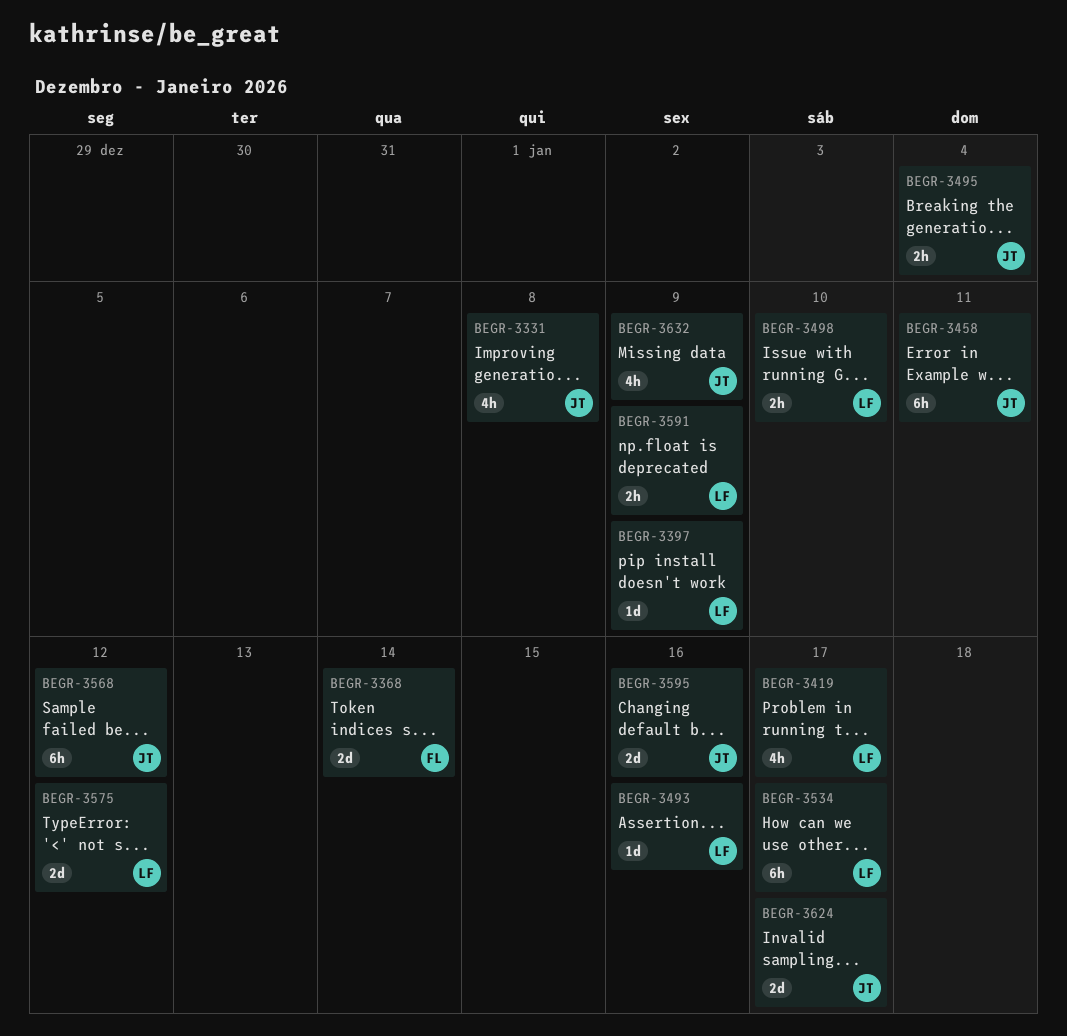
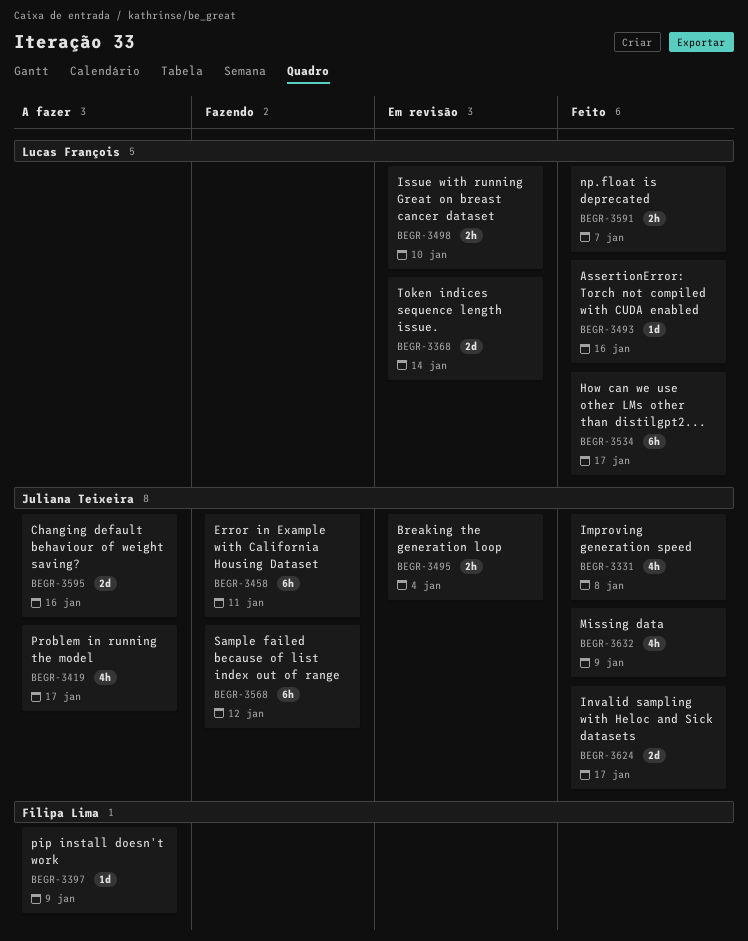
BEGR-3368, owner: Filipa Lima -> Lucas François
BEGR-3397, owner: Lucas François -> Filipa Lima
BEGR-3419, owner: Lucas François -> Juliana Teixeira
BEGR-3575: present -> none
BEGR-3591, due: Jan 9 -> Jan 7

